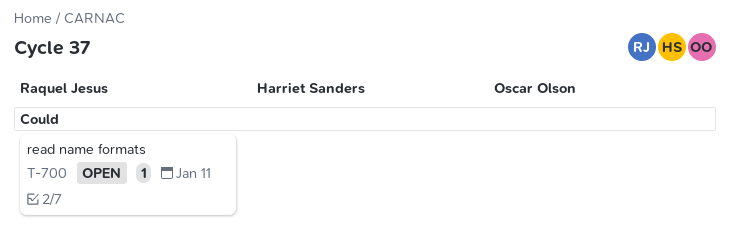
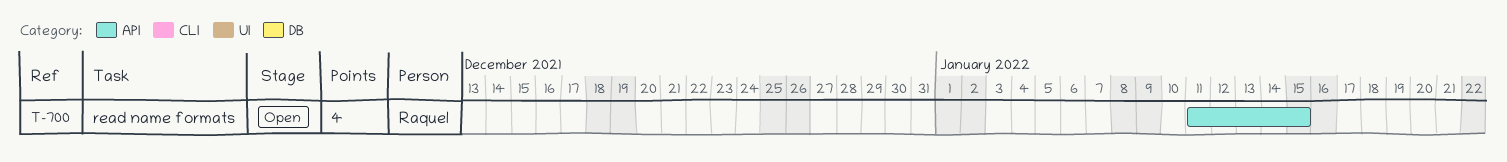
T-700, estimate: 1 -> 4
T-700, due: Jan 11 -> Jan 15

